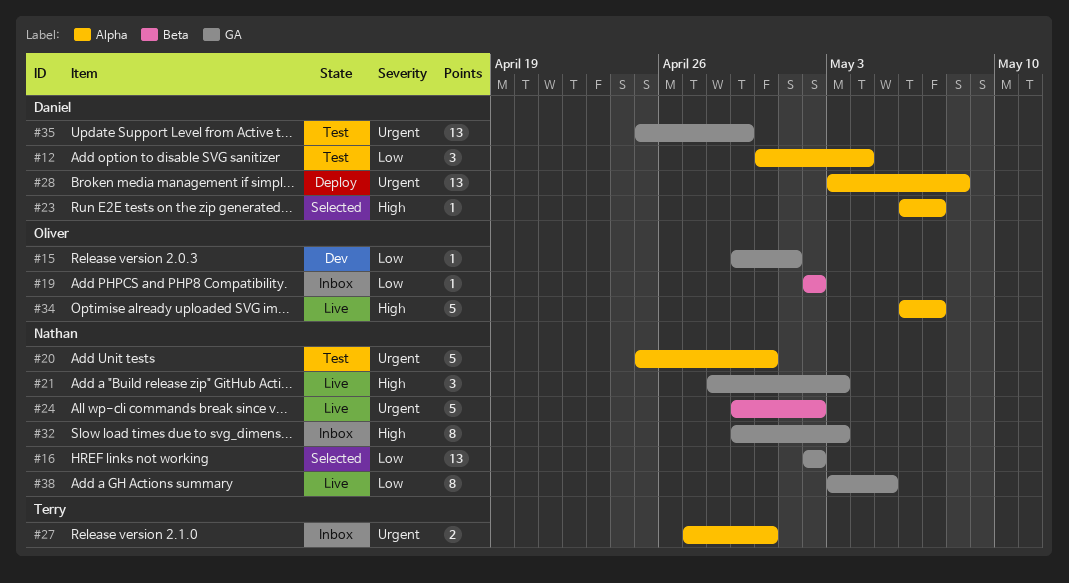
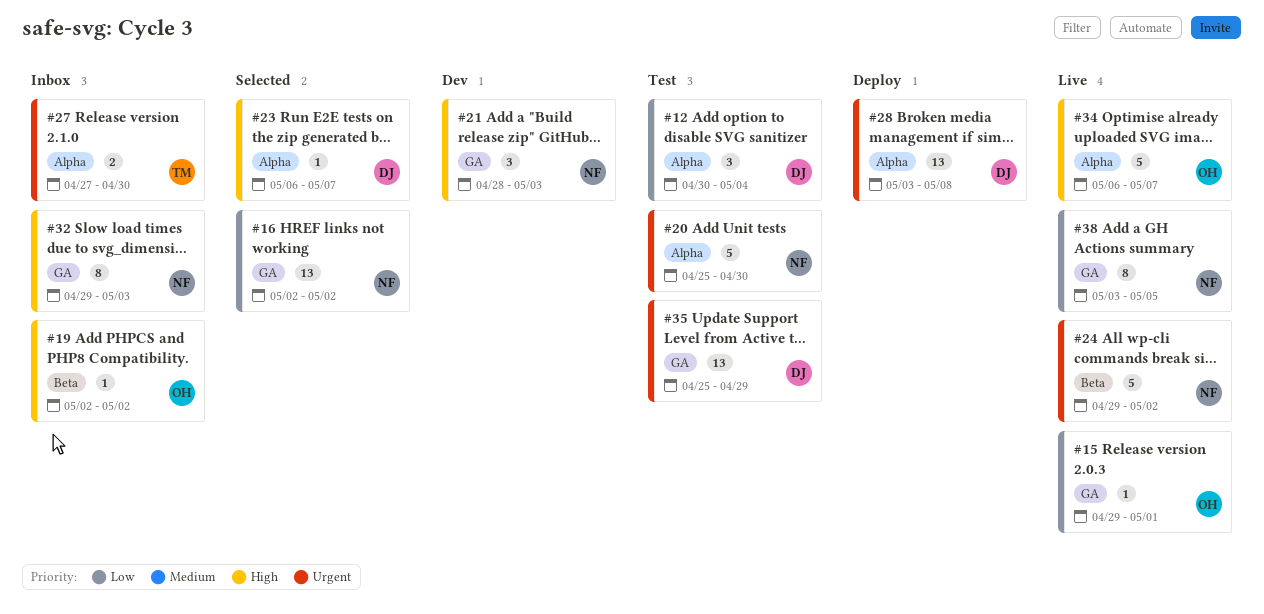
#15, status: Dev -> Live
#19, priority: Low -> High
#21, status: Live -> Dev

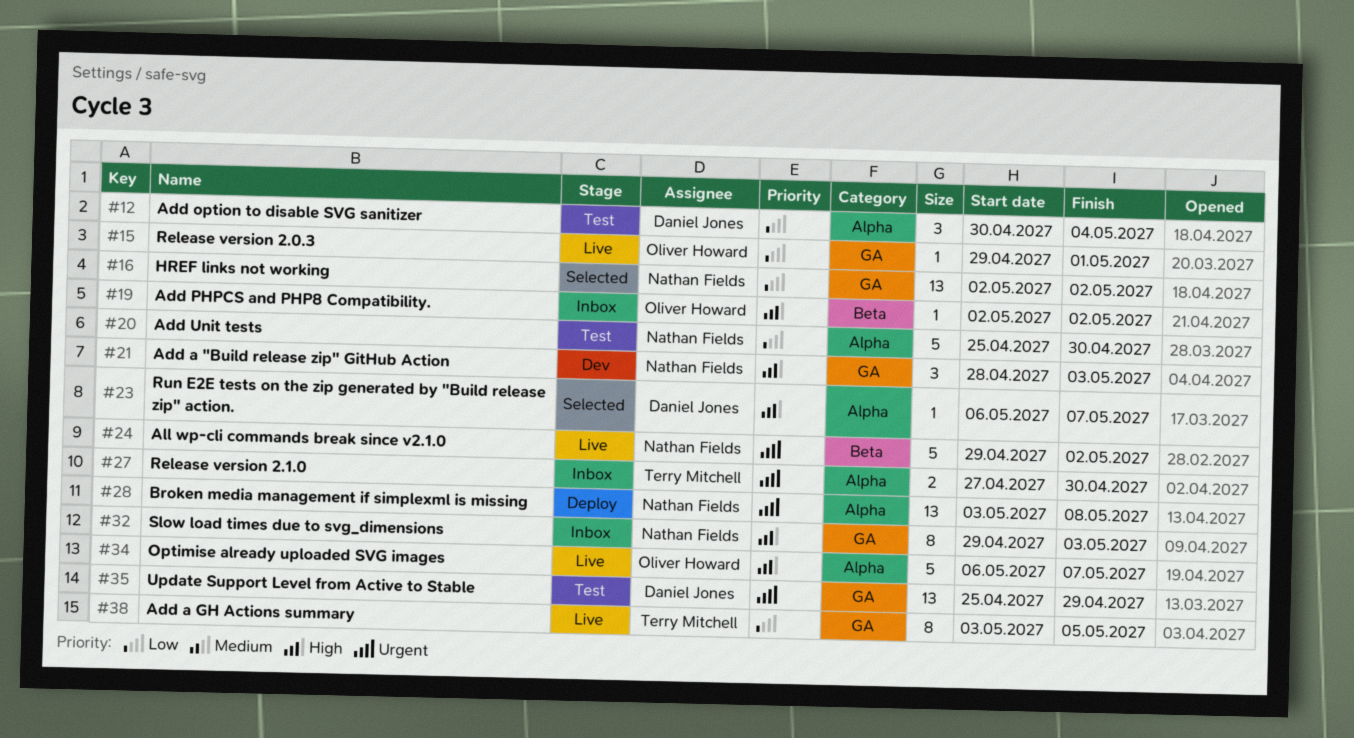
#20, priority: Urgent -> Low
#28, owner: Daniel Jones -> Nathan Fields
#38, owner: Nathan Fields -> Terry Mitchell

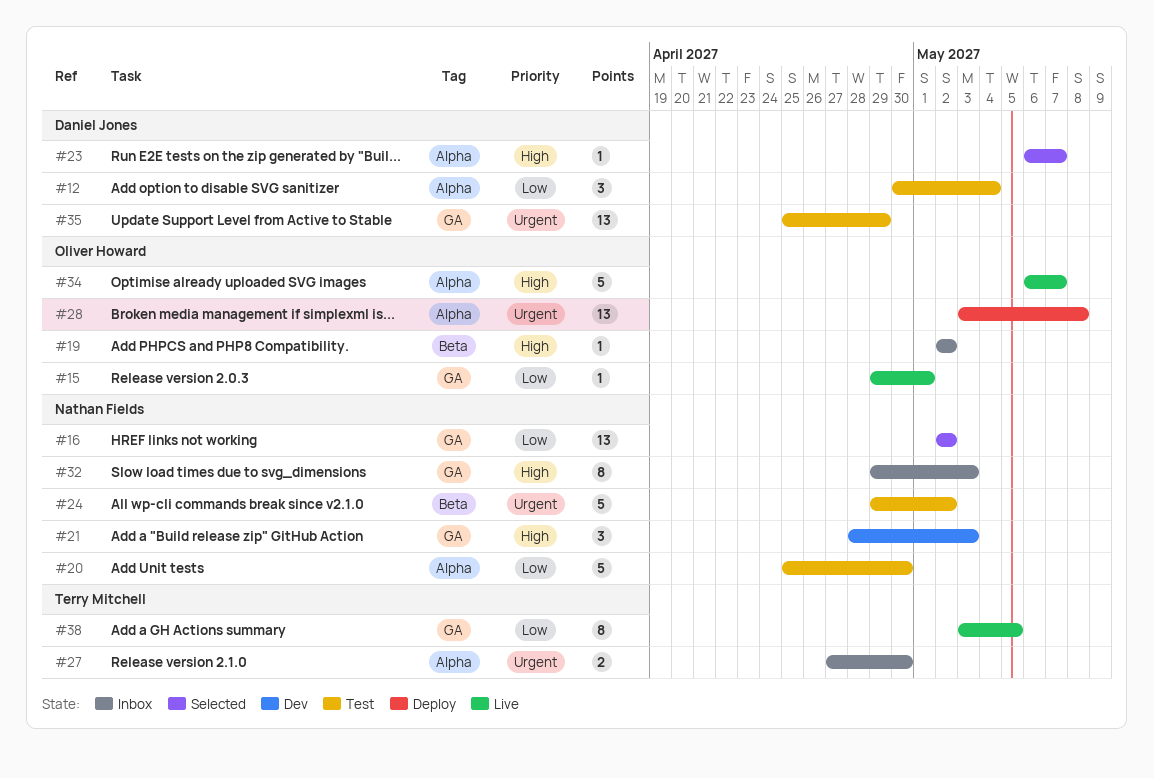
#24, status: Live -> Test
#28, owner: Nathan Fields -> Oliver Howard

